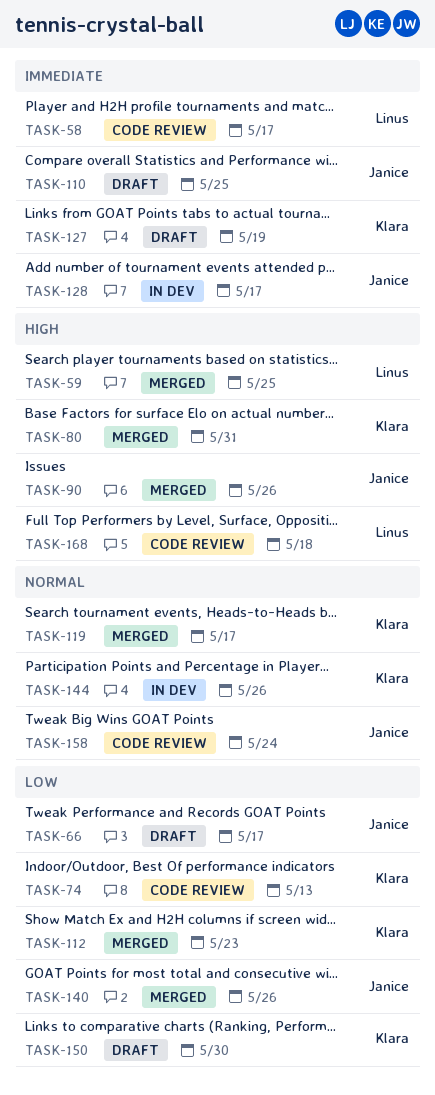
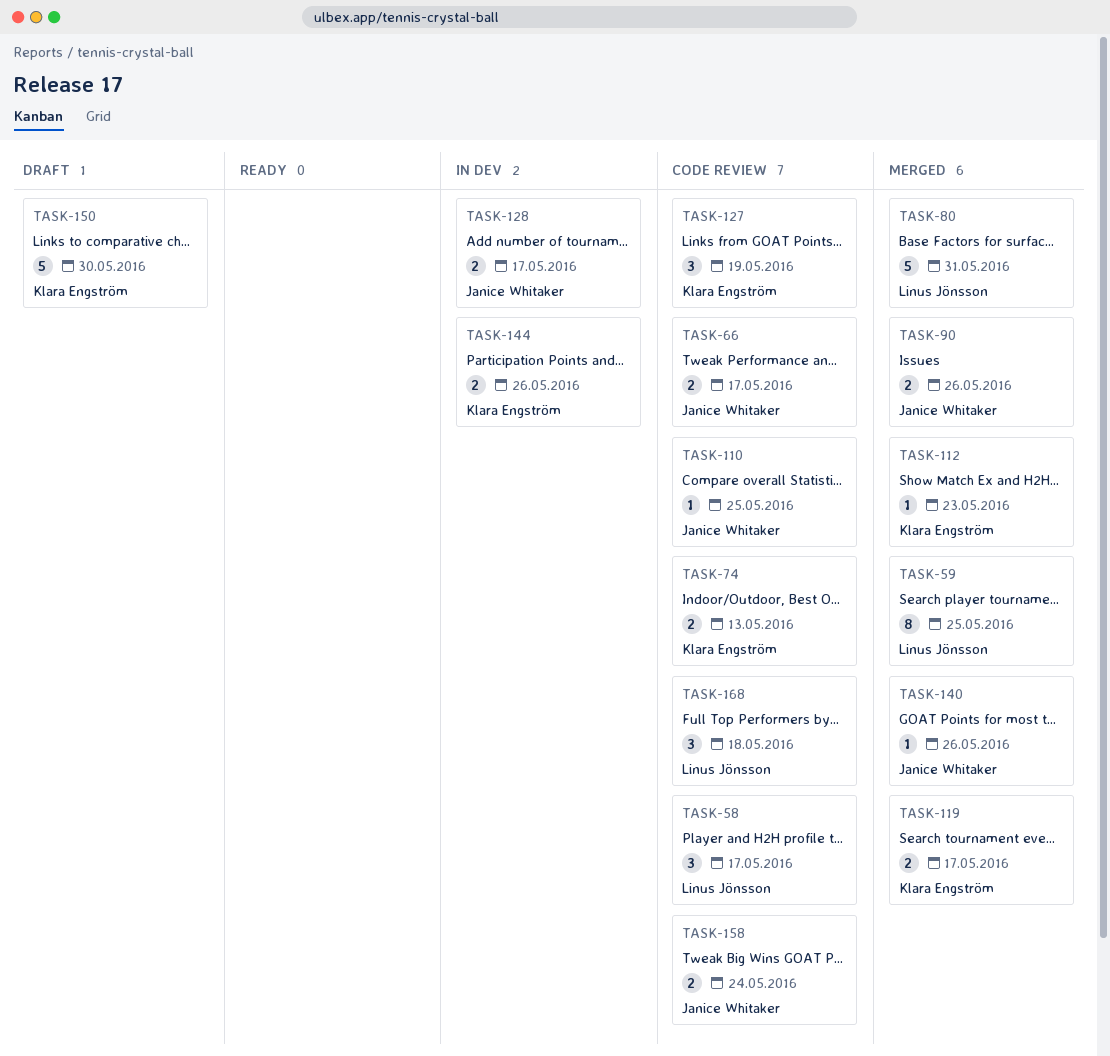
TASK-66, status: Draft -> Code review
TASK-80, owner: Klara Engström -> Linus Jönsson
TASK-110, status: Draft -> Code review
TASK-127, status: Draft -> Code review

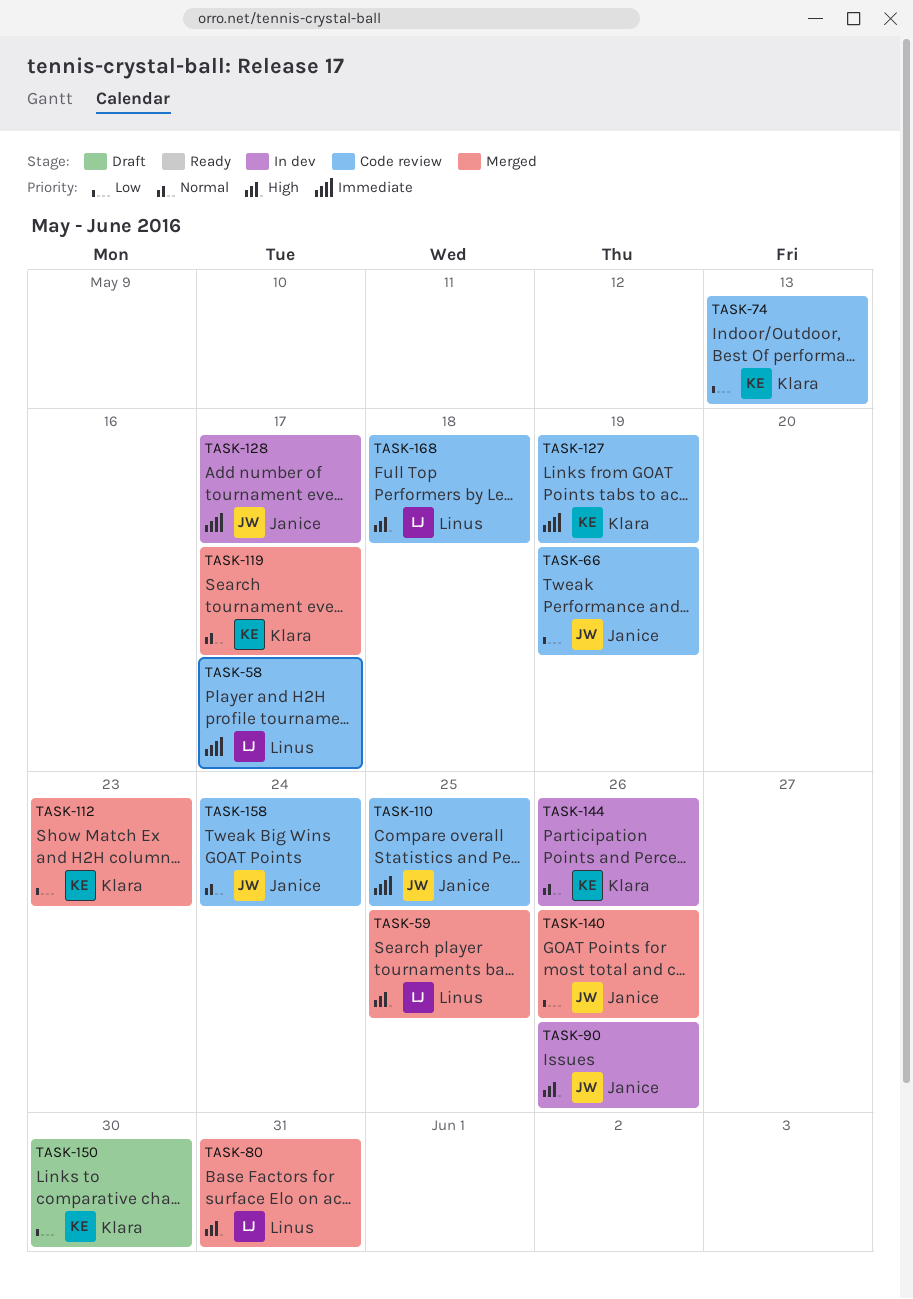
TASK-66, due: May 17 -> May 19
TASK-90, status: Merged -> In dev

